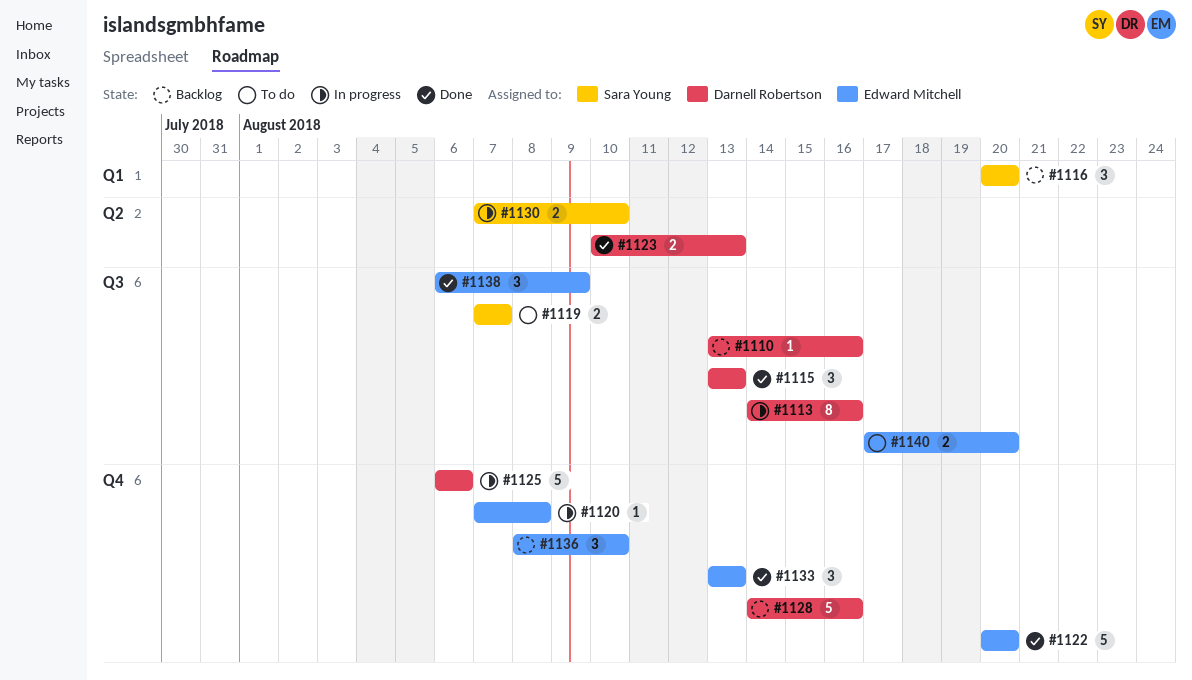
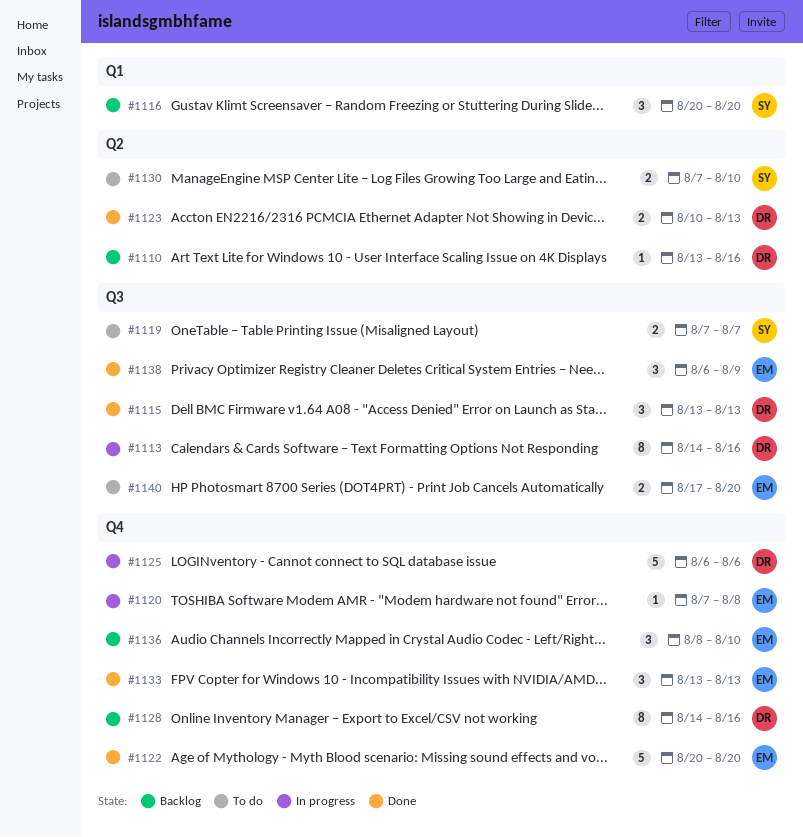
#1110, label: Q3 -> Q2
#1128, estimate: 5 -> 8
#1130, status: In progress -> To do

